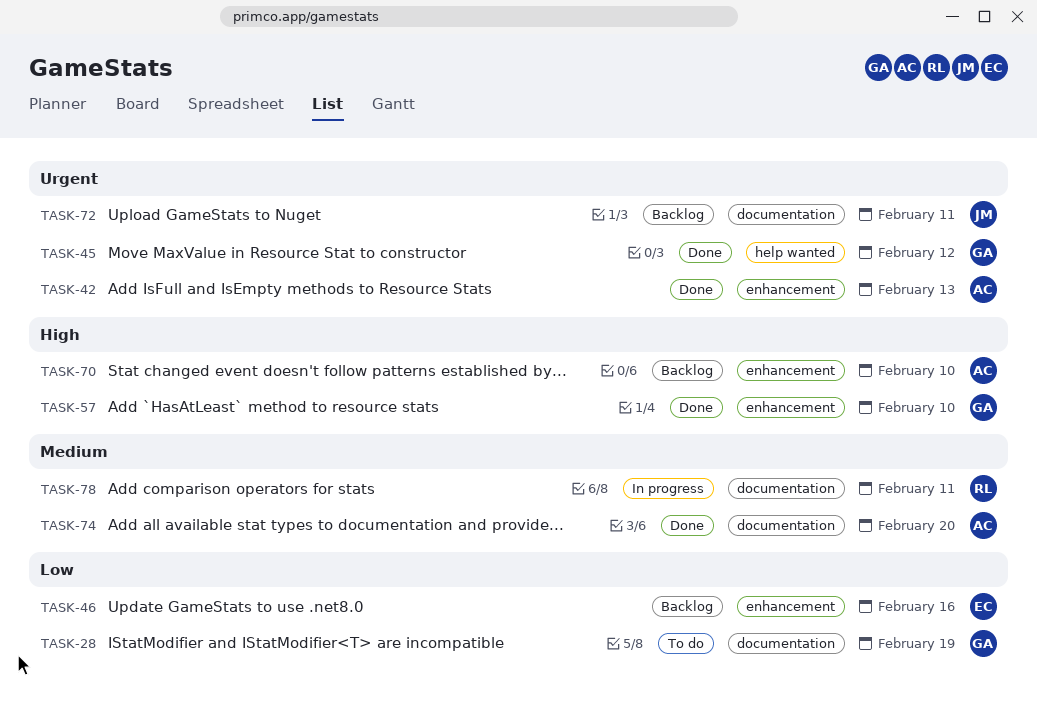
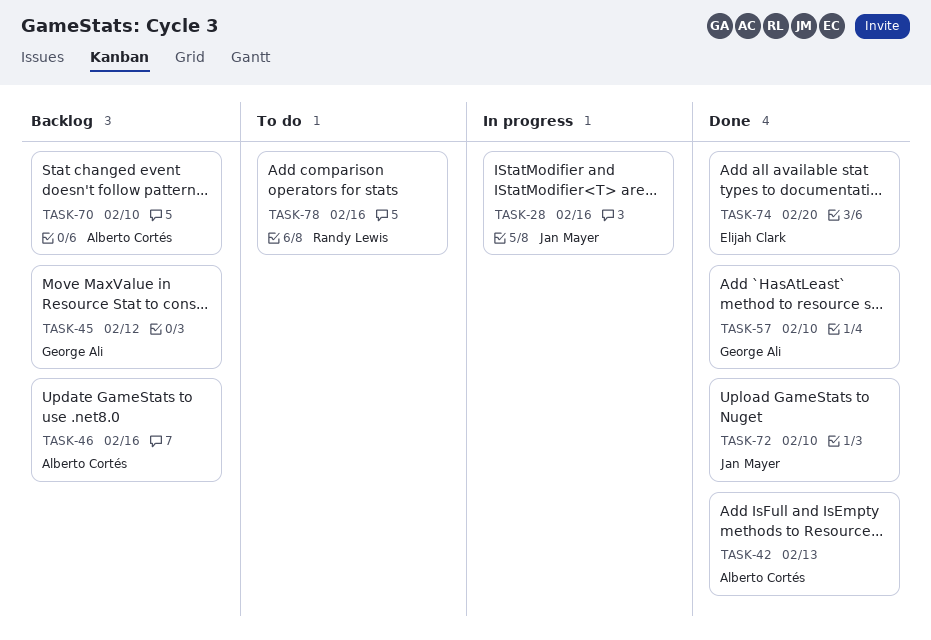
TASK-28, status: To do -> In progress
TASK-28, owner: George Ali -> Jan Mayer
TASK-28, due: Feb 19 -> Feb 16
TASK-45, status: Done -> Backlog
TASK-46, owner: Elijah Clark -> Alberto Cortés
TASK-72, status: Backlog -> Done
TASK-72, due: Feb 11 -> Feb 10
TASK-74, owner: Alberto Cortés -> Elijah Clark
TASK-78, status: In progress -> To do
TASK-78, due: Feb 11 -> Feb 16

